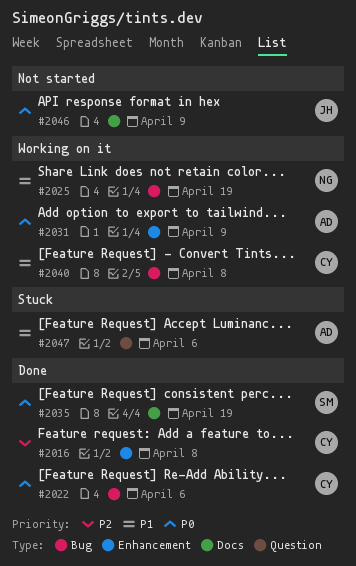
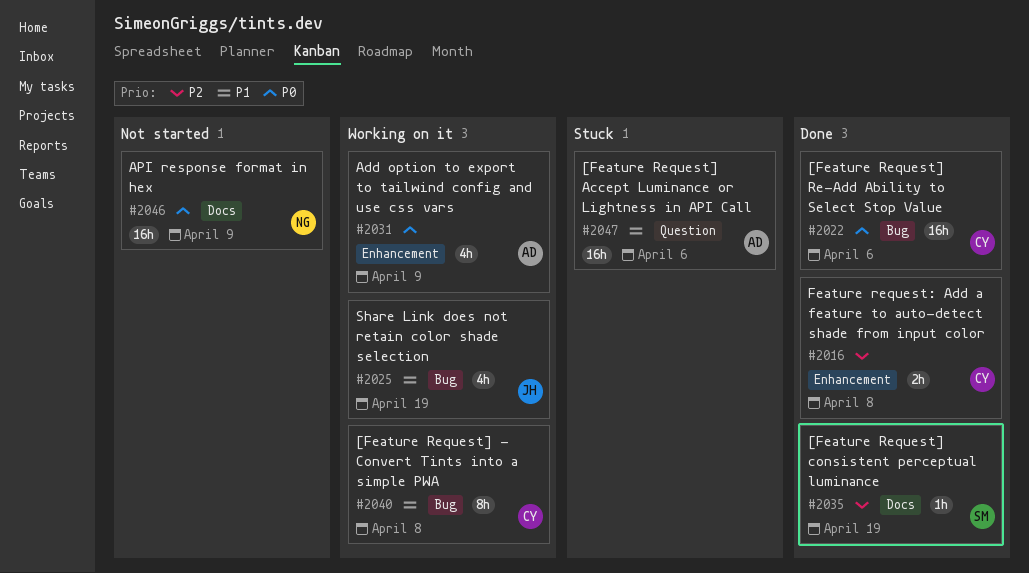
#2025, owner: NG -> JH
#2035, priority: P0 -> P2
#2046, owner: JH -> NG

